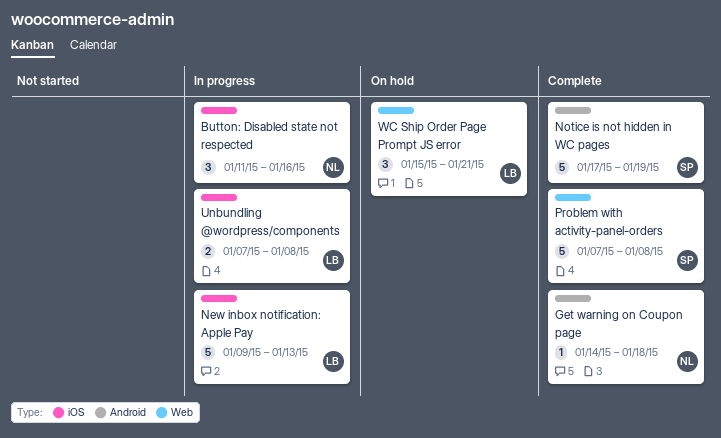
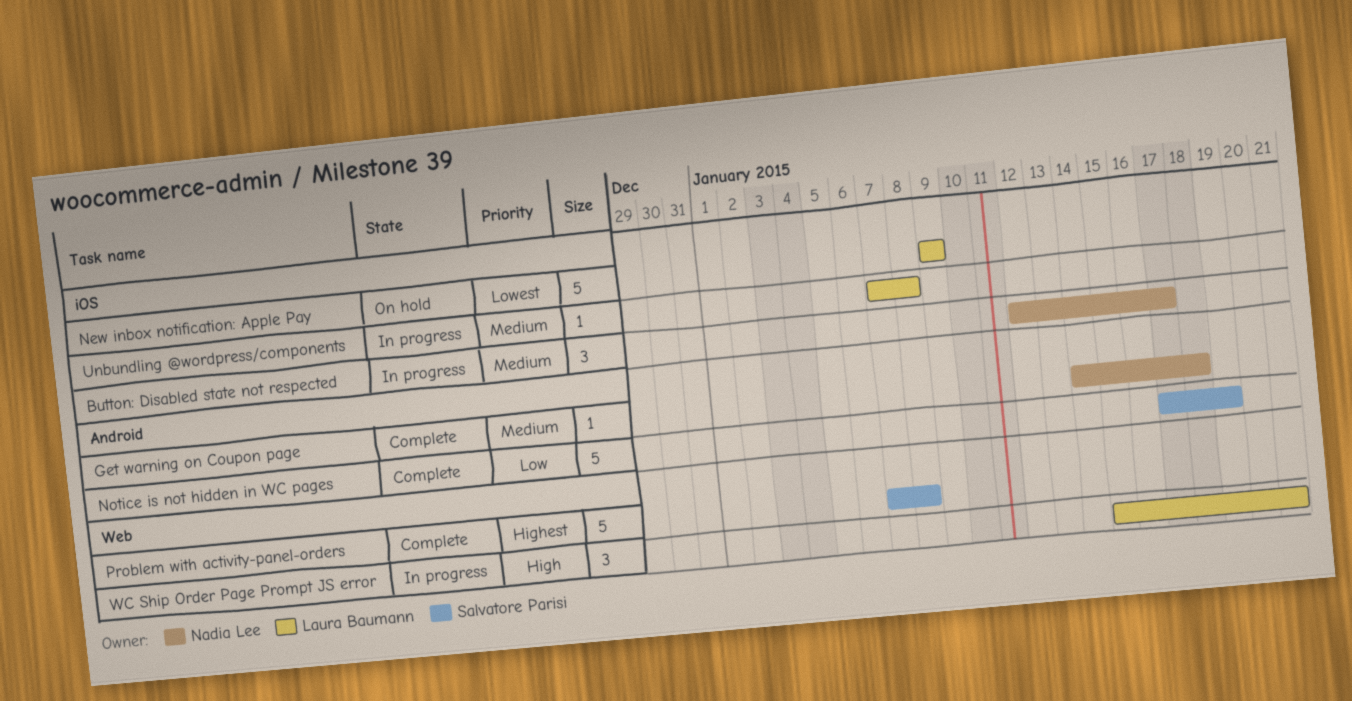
Button: Disabled state not respected, start: Jan 11 -> Jan 12
Button: Disabled state not respected, due: Jan 16 -> Jan 17
New inbox notification: Apple Pay, status: In progress -> On hold
New inbox notification: Apple Pay, due: Jan 13 -> Jan 9
Unbundling @wordpress/components, estimate: 2 -> 1
WC Ship Order Page Prompt JS error, status: On hold -> In progress

